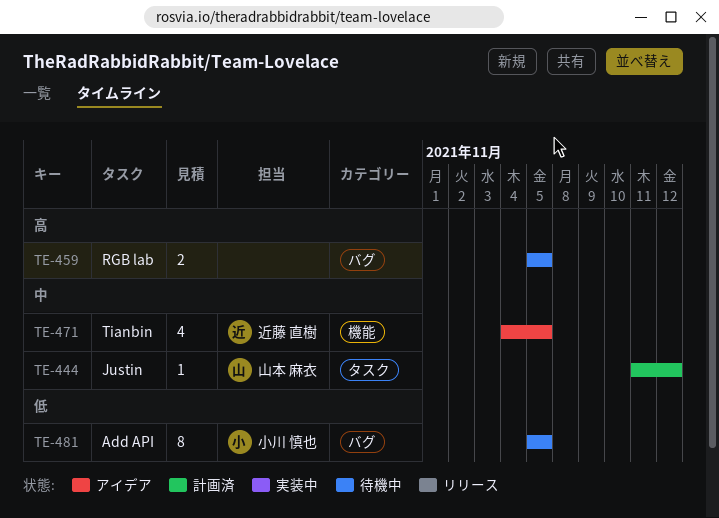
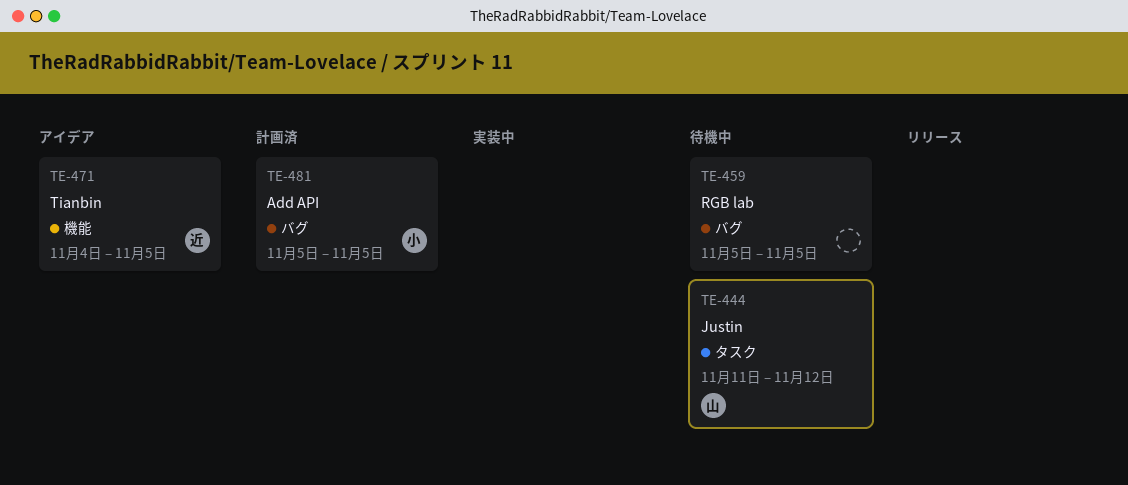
TE-444, status: 計画済 -> 待機中
TE-481, status: 待機中 -> 計画済

